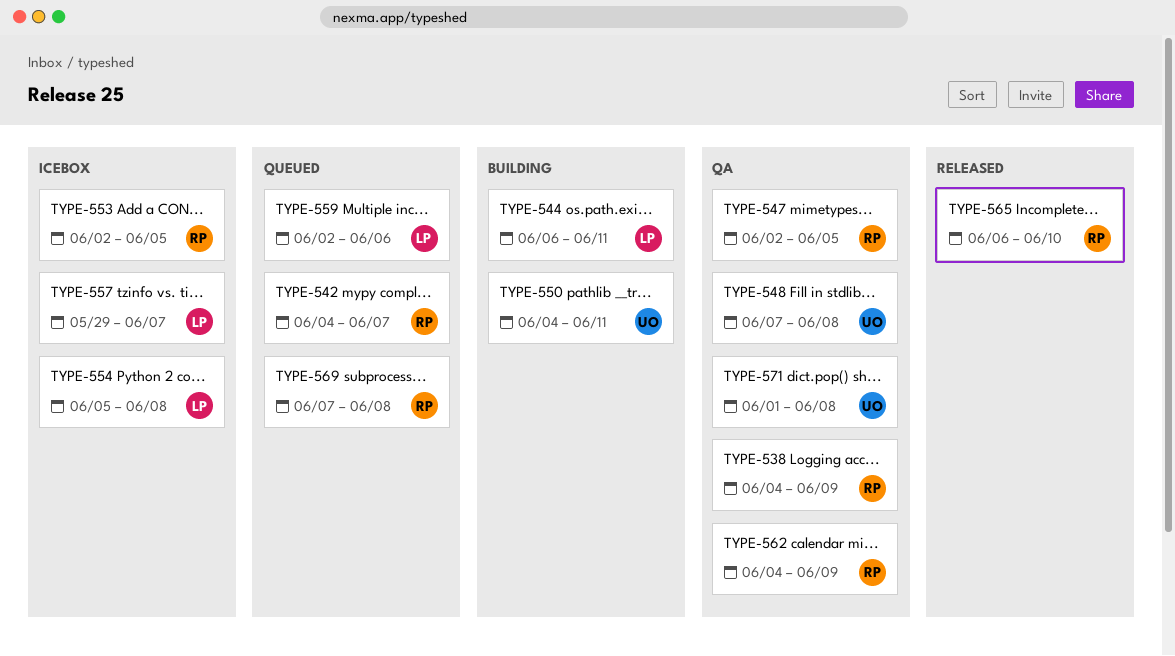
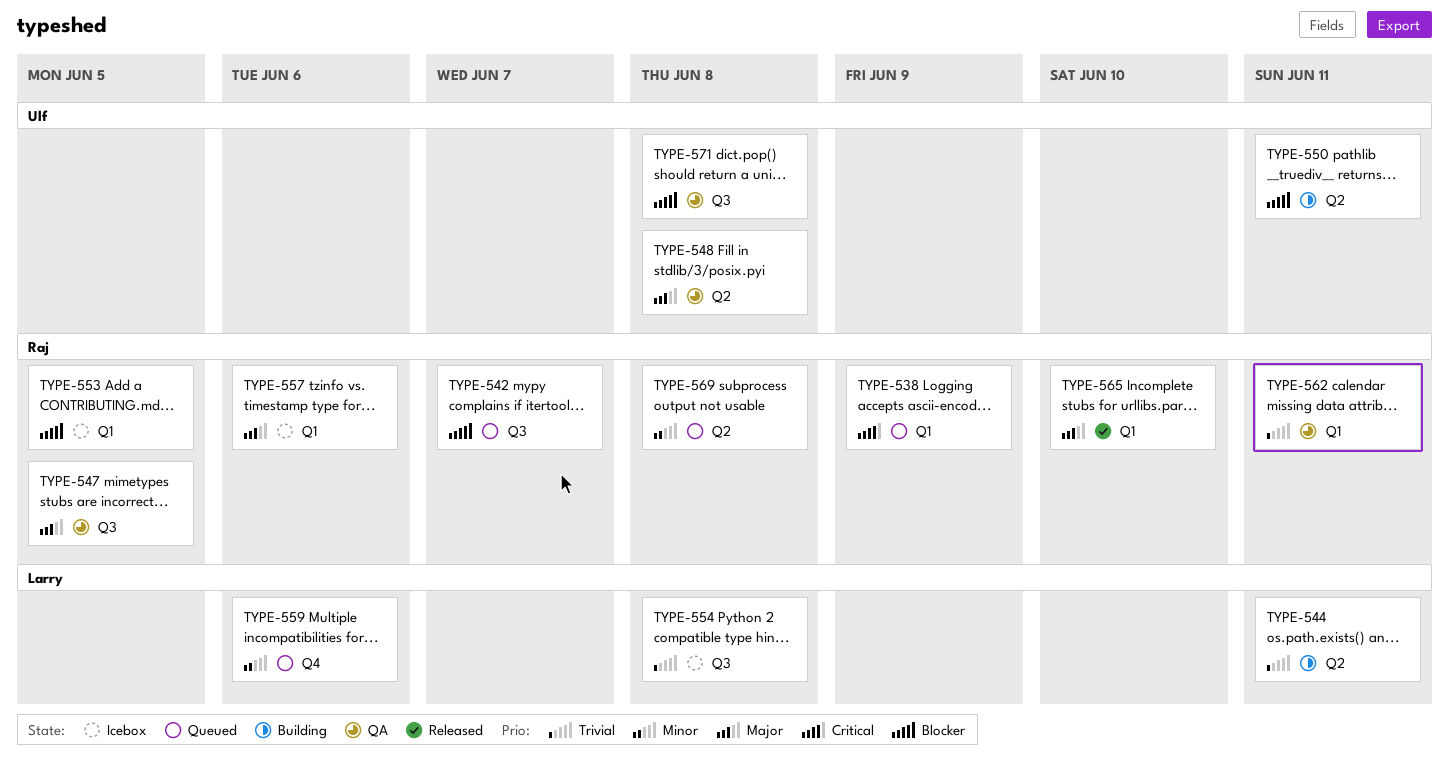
TYPE-538, status: QA -> Queued
TYPE-557, owner: Larry -> Raj
TYPE-557, due: Jun 7 -> Jun 6
TYPE-562, due: Jun 9 -> Jun 11

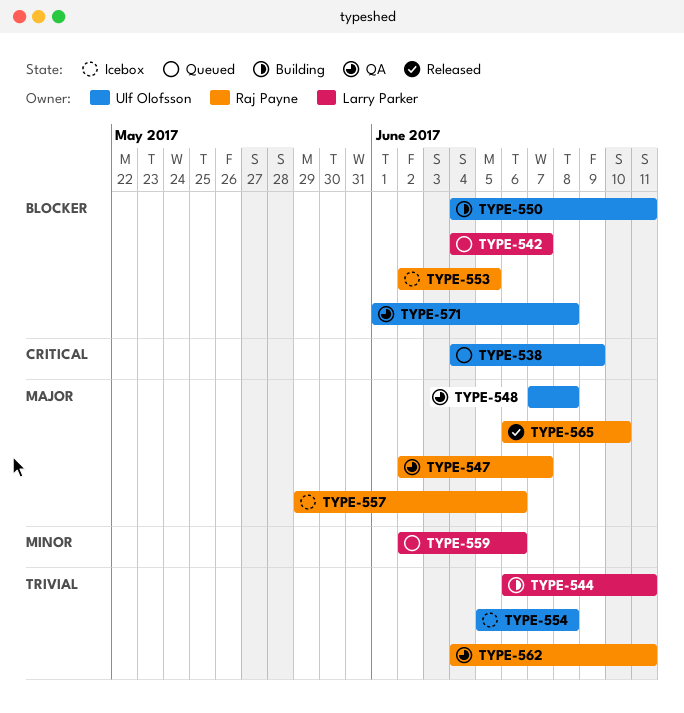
TYPE-538, owner: Raj Payne -> Ulf Olofsson
TYPE-542, owner: Raj Payne -> Larry Parker
TYPE-547, due: Jun 5 -> Jun 7
TYPE-554, owner: Larry Parker -> Ulf Olofsson
TYPE-569: present -> none

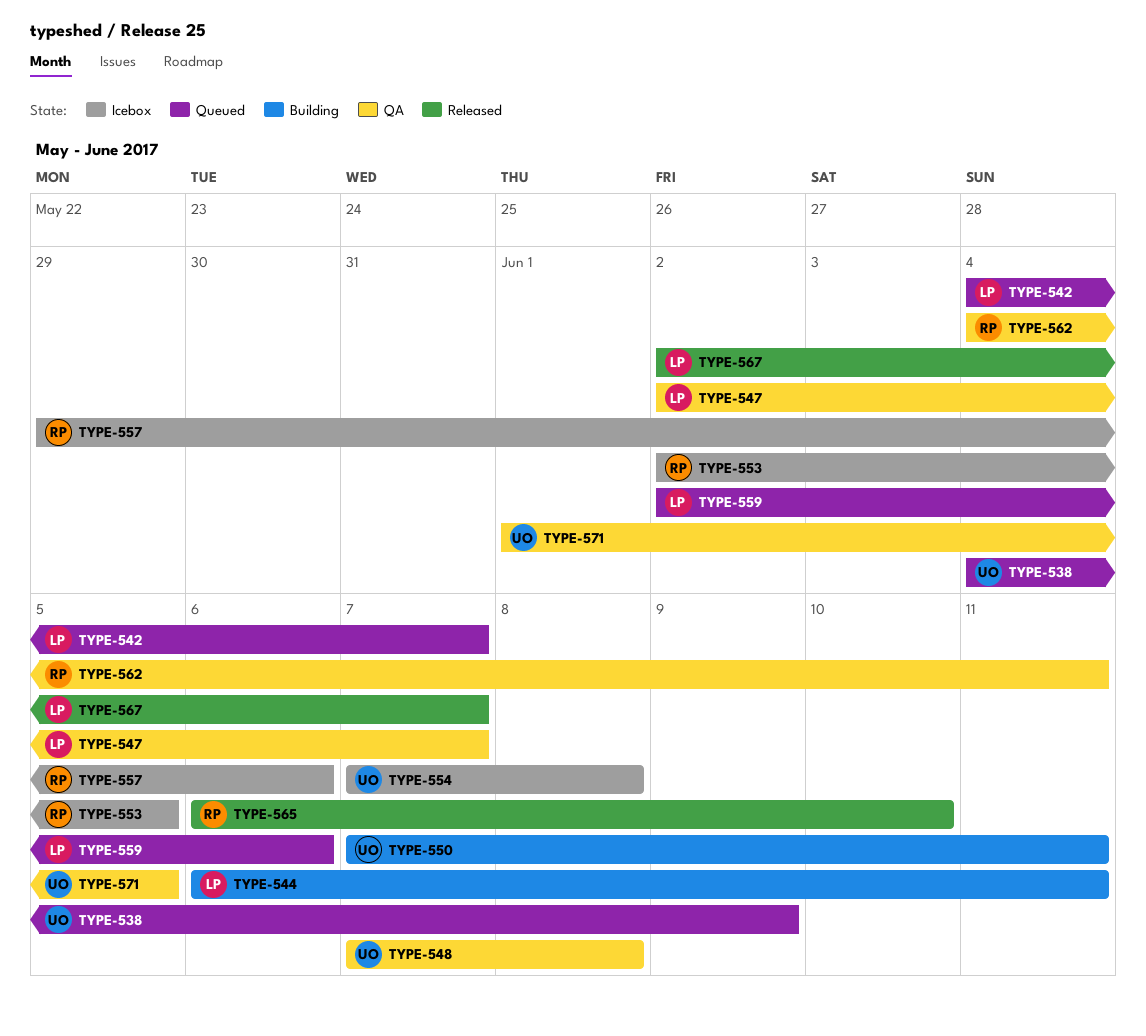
TYPE-547, owner: Raj Payne -> Larry Parker
TYPE-550, start: Jun 4 -> Jun 7
TYPE-554, start: Jun 5 -> Jun 7
TYPE-567: none -> present
TYPE-571, due: Jun 8 -> Jun 5

